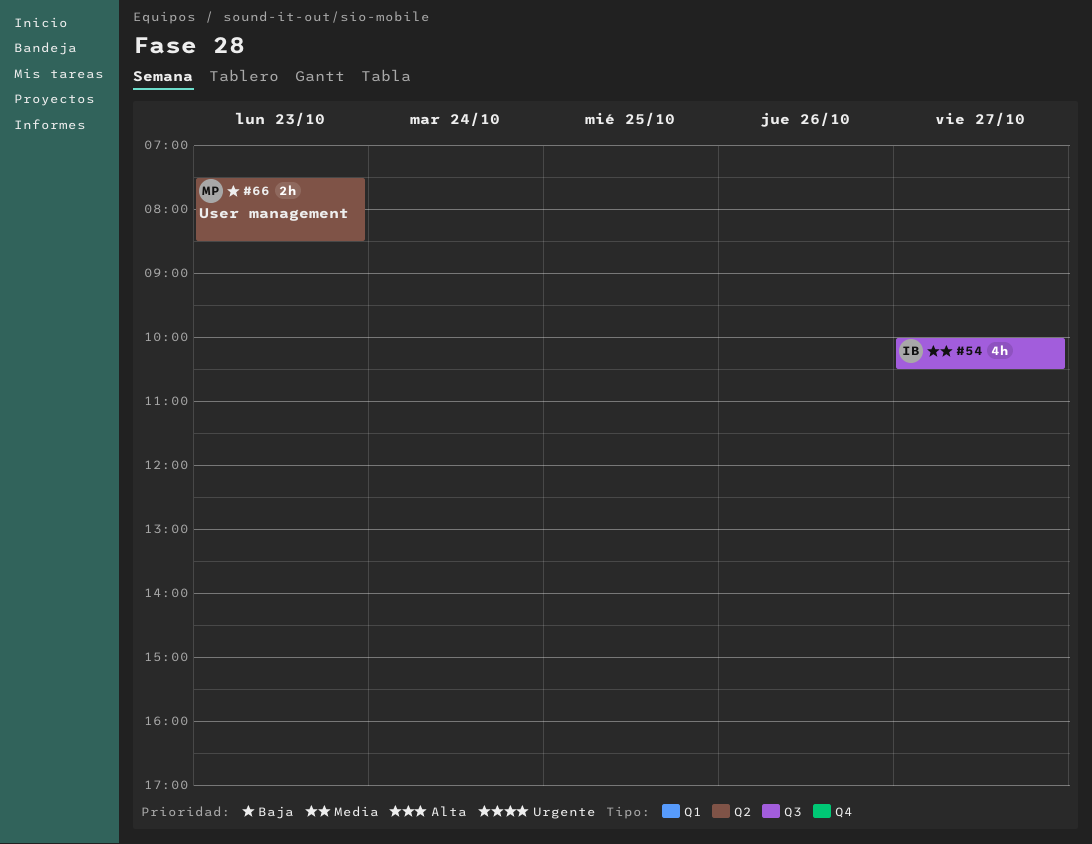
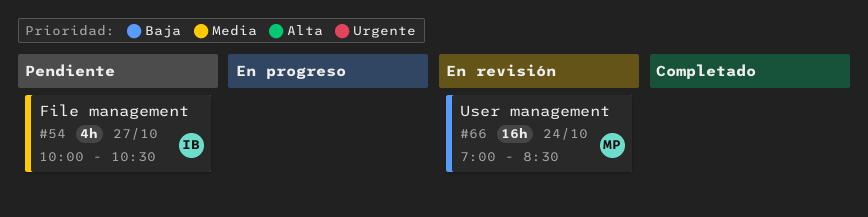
#66, estimate: 2h -> 16h
#66, day: Oct 23 -> Oct 24
#66, begins: 07:30 -> 07:00

